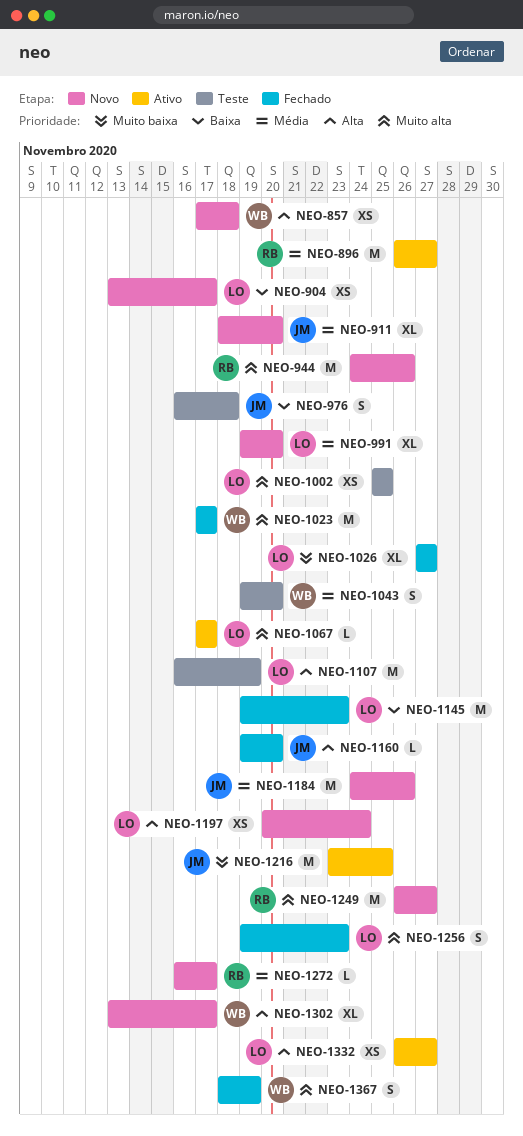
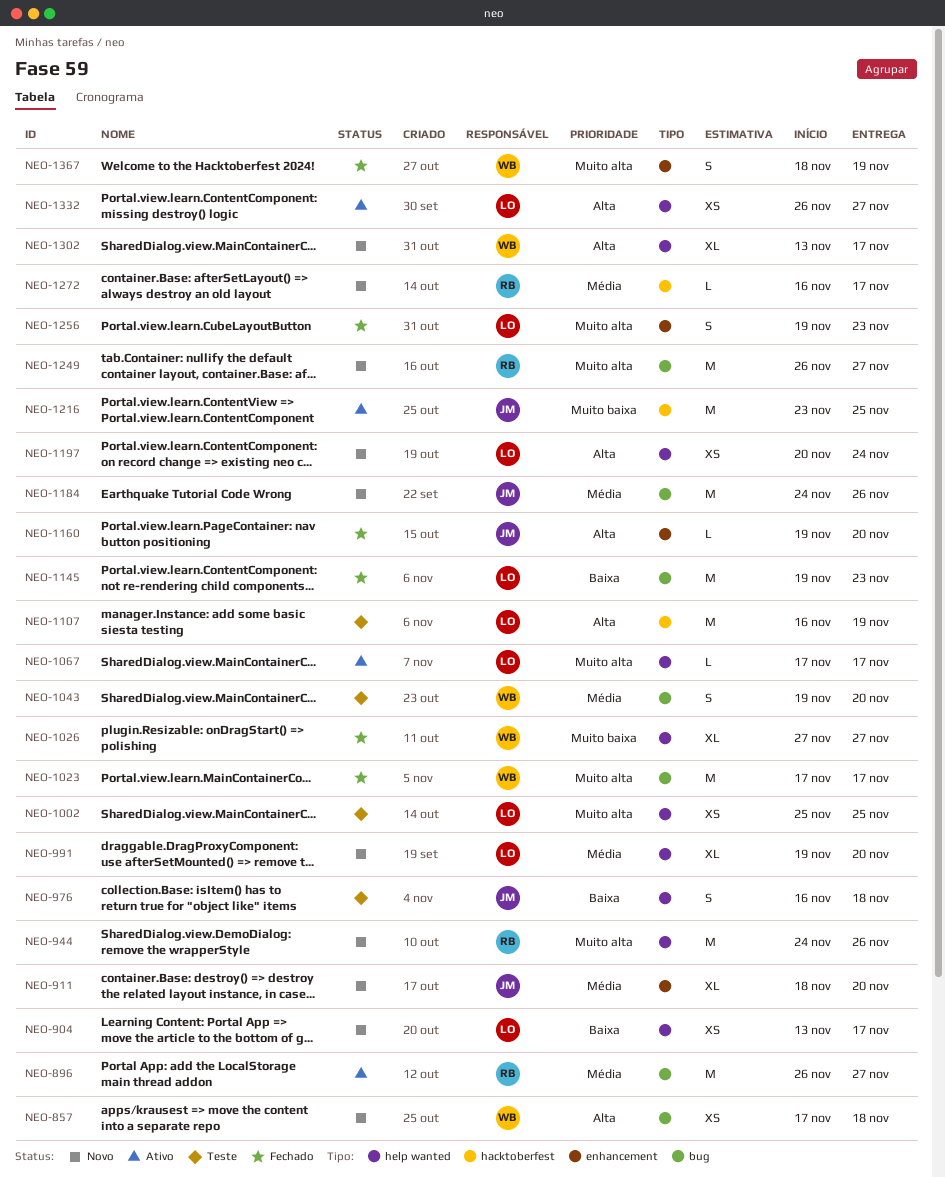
NEO-1026, owner: LO -> WB

